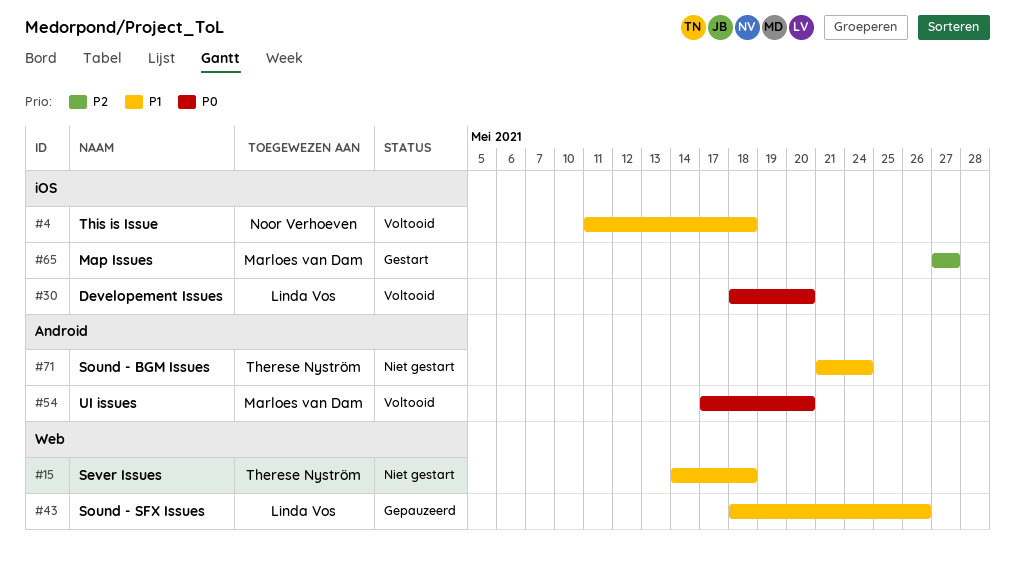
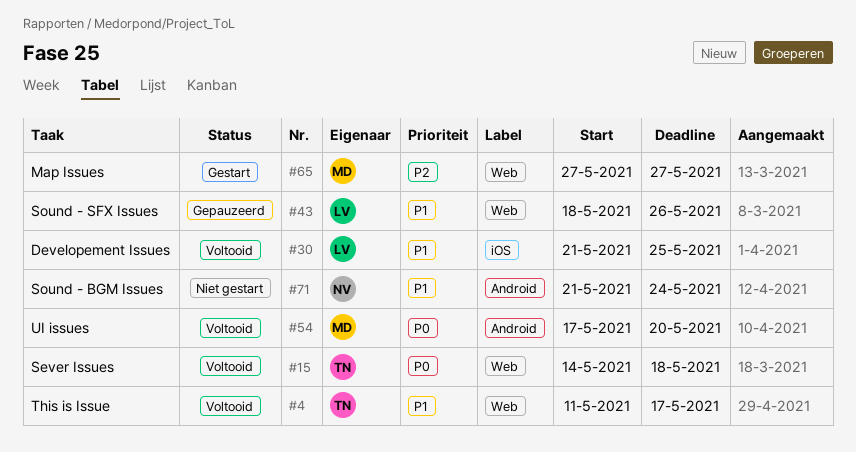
#4, owner: Noor Verhoeven -> Therese Nyström
#4, label: iOS -> Web
#4, due: May 18 -> May 17
#15, status: Niet gestart -> Voltooid
#15, priority: P1 -> P0
#30, priority: P0 -> P1
#30, start: May 18 -> May 21
#30, due: May 20 -> May 25
#65, label: iOS -> Web
#71, owner: Therese Nyström -> Noor Verhoeven

